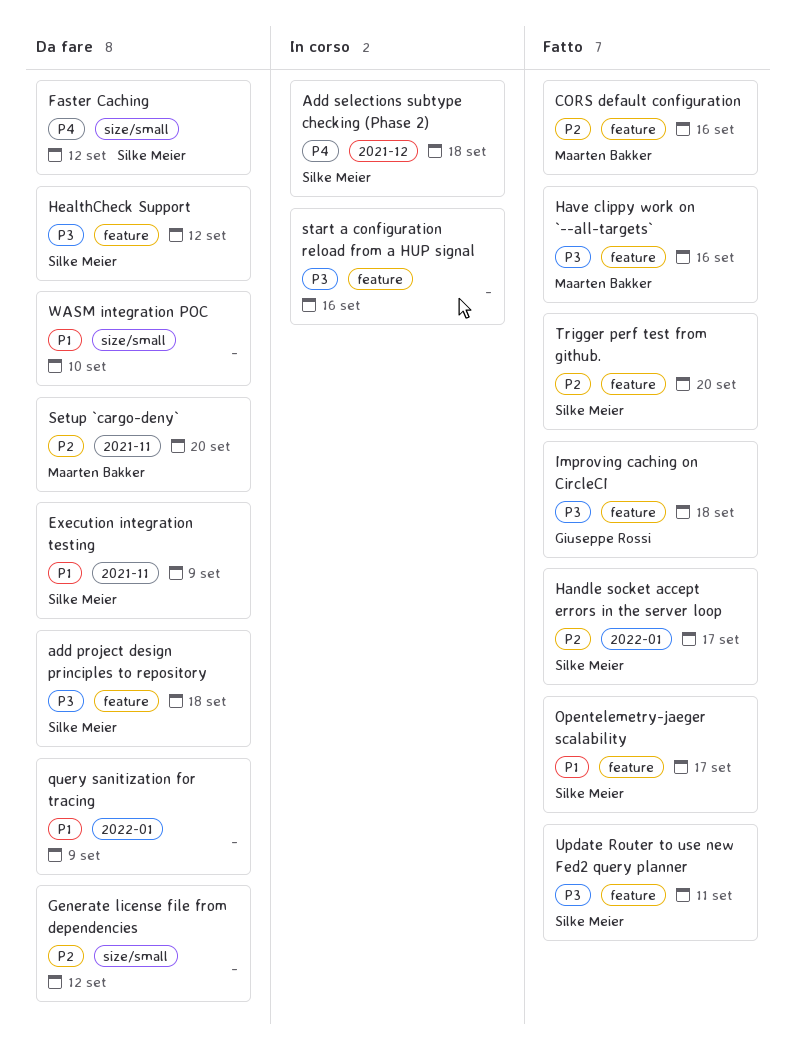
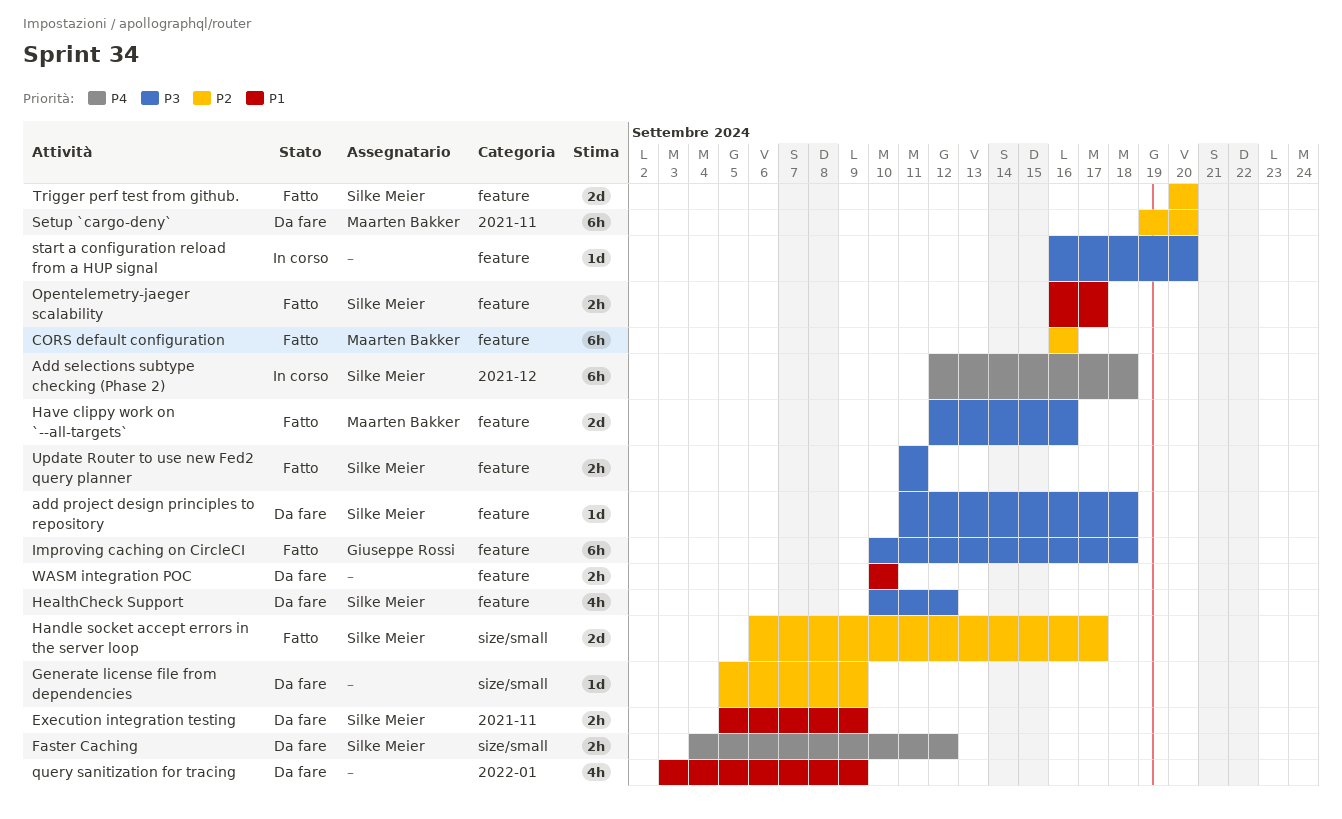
Generate license file from dependencies, due: Sep 12 -> Sep 9
Handle socket accept errors in the server loop, label: 2022-01 -> size/small
start a configuration reload from a HUP signal, due: Sep 16 -> Sep 20
WASM integration POC, label: size/small -> feature

